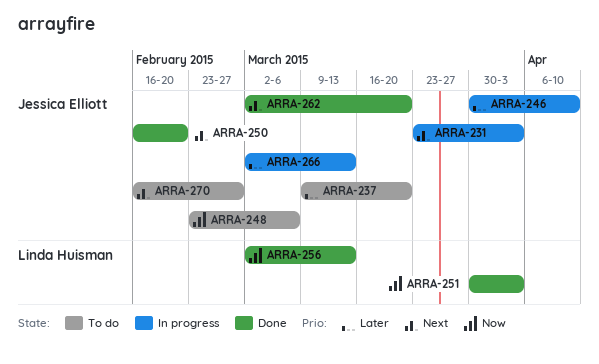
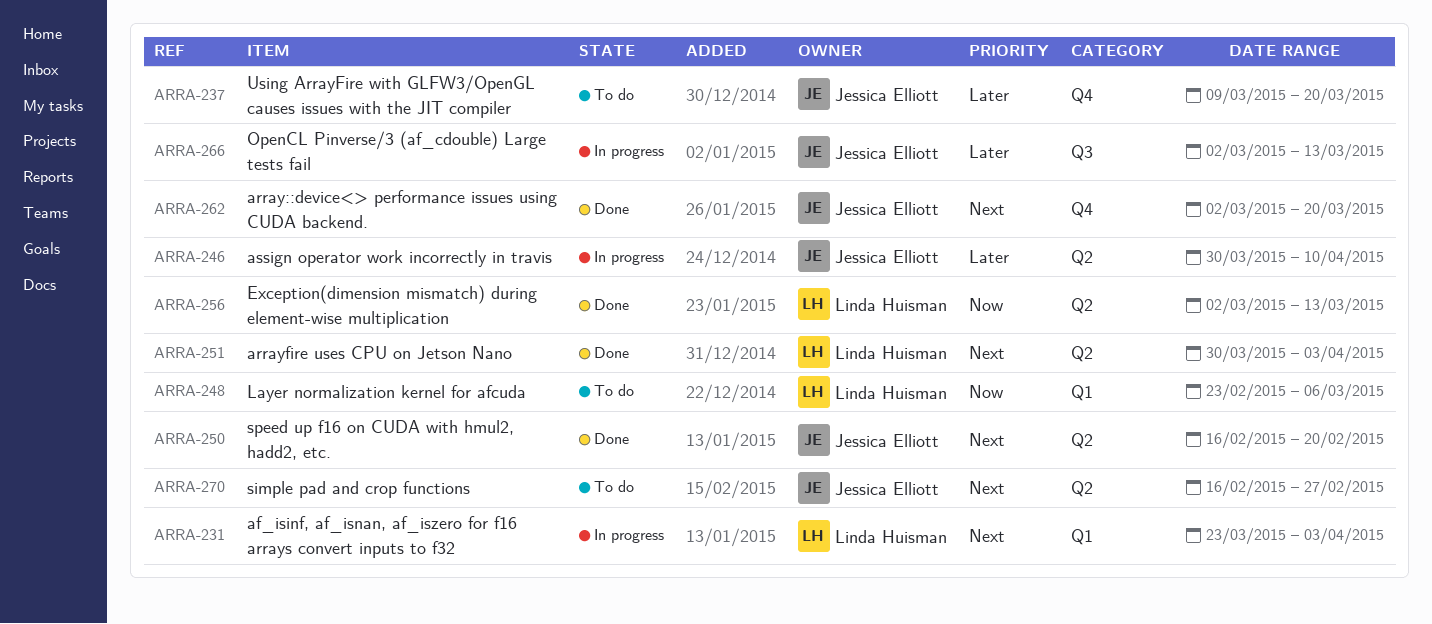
ARRA-231, owner: Jessica Elliott -> Linda Huisman
ARRA-248, owner: Jessica Elliott -> Linda Huisman
ARRA-251, priority: Now -> Next

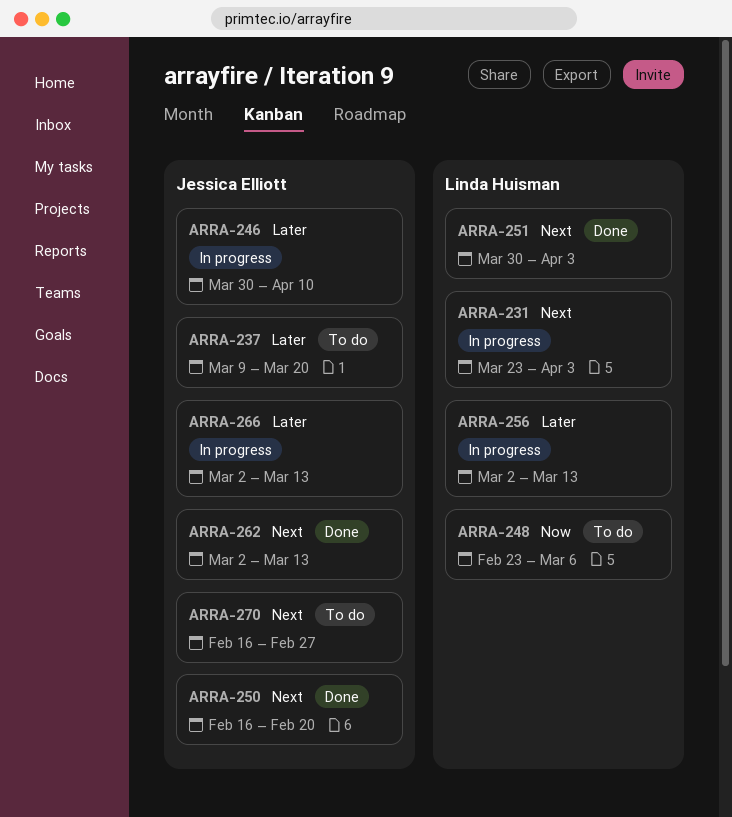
ARRA-256, status: Done -> In progress
ARRA-256, priority: Now -> Later
ARRA-262, due: Mar 20 -> Mar 13

